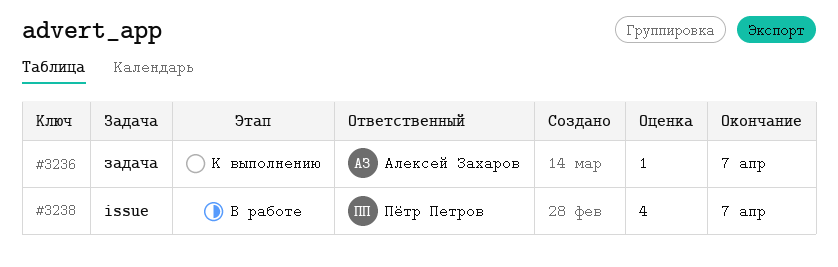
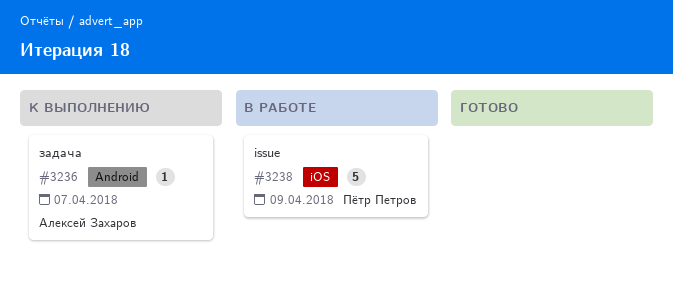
#3238, estimate: 4 -> 5
#3238, due: Apr 7 -> Apr 9

